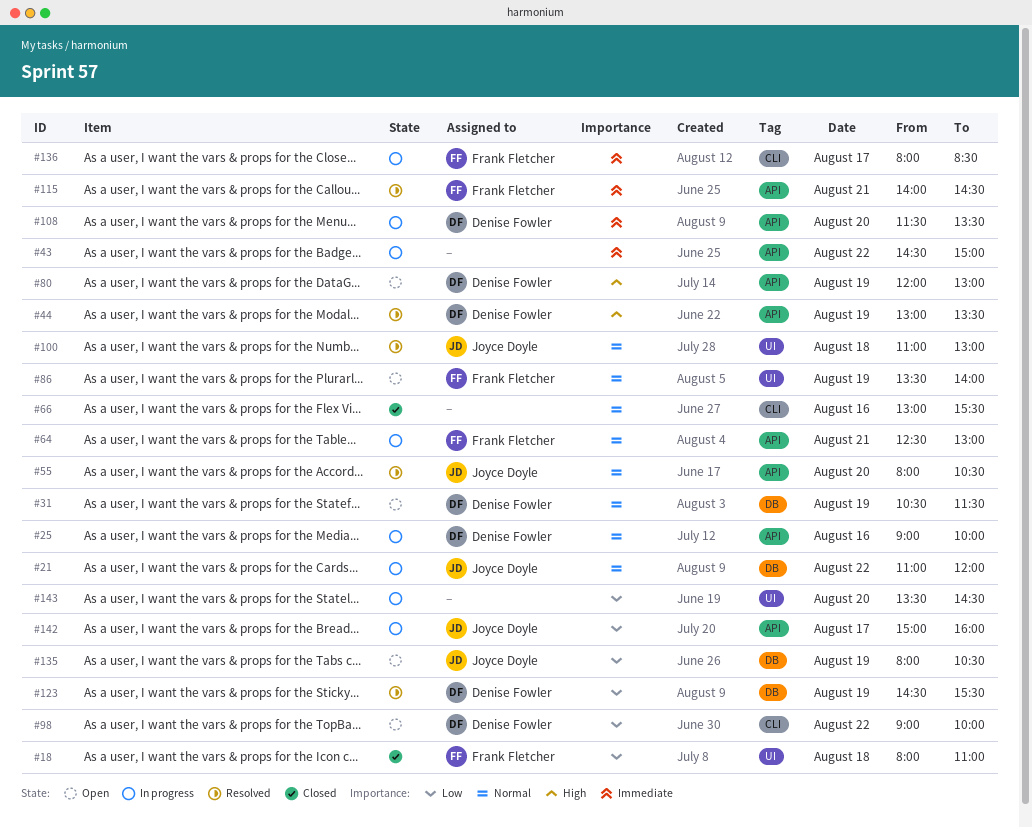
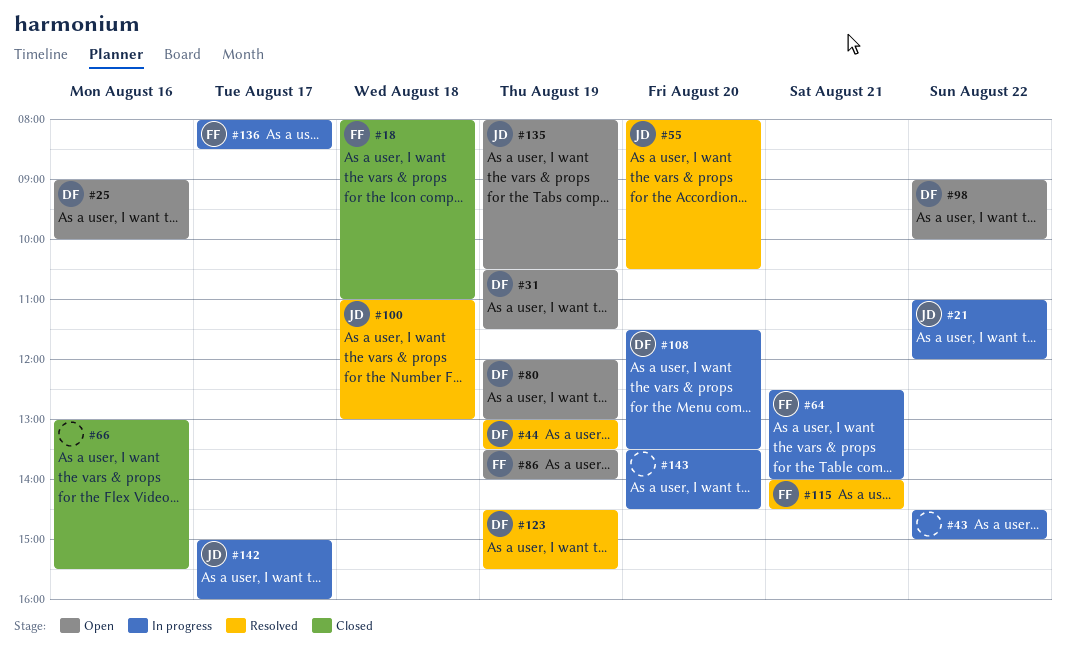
#25, status: In progress -> Open
#64, ends: 13:00 -> 14:00

